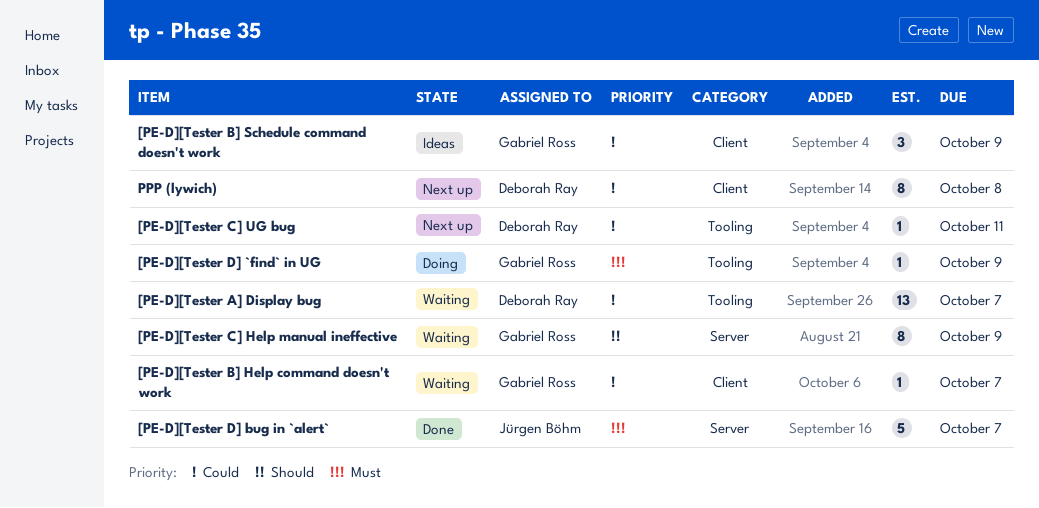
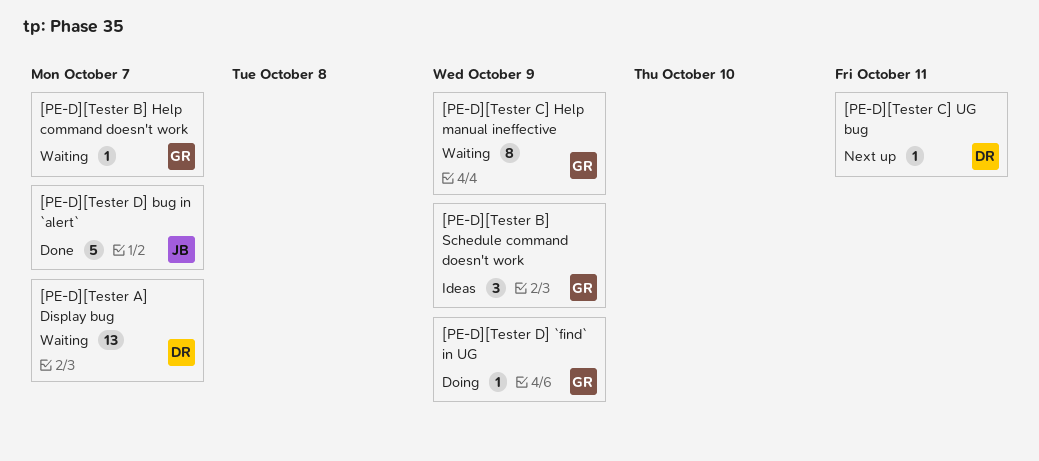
PPP (lywich): present -> none

